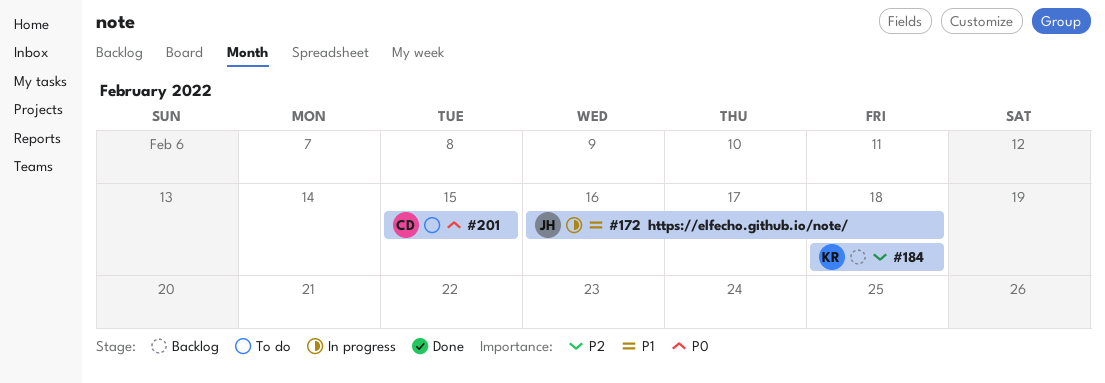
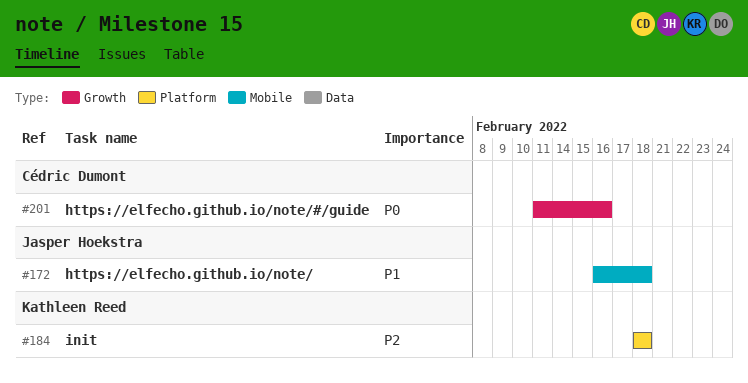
#201, start: Feb 15 -> Feb 11
#201, due: Feb 15 -> Feb 16

